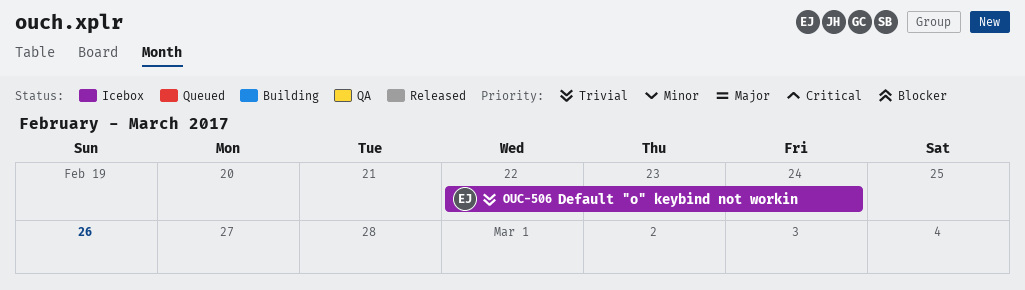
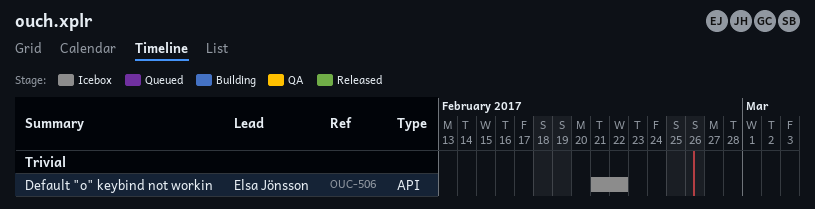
OUC-506, start: Feb 22 -> Feb 21
OUC-506, due: Feb 24 -> Feb 22

